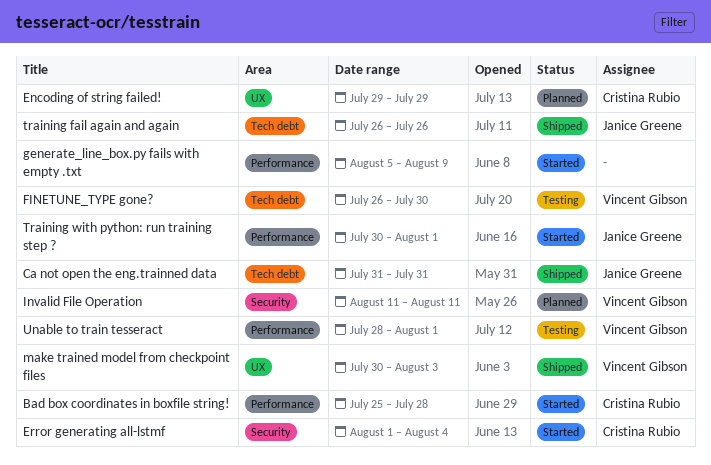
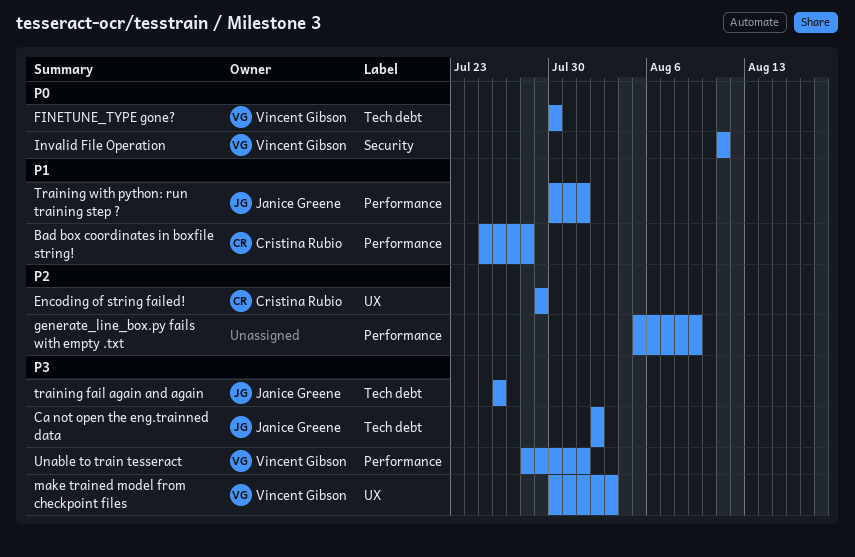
Ca not open the eng.trainned data, start: Jul 31 -> Aug 2
Ca not open the eng.trainned data, due: Jul 31 -> Aug 2
Error generating all-lstmf: present -> none
FINETUNE_TYPE gone?, start: Jul 26 -> Jul 30

